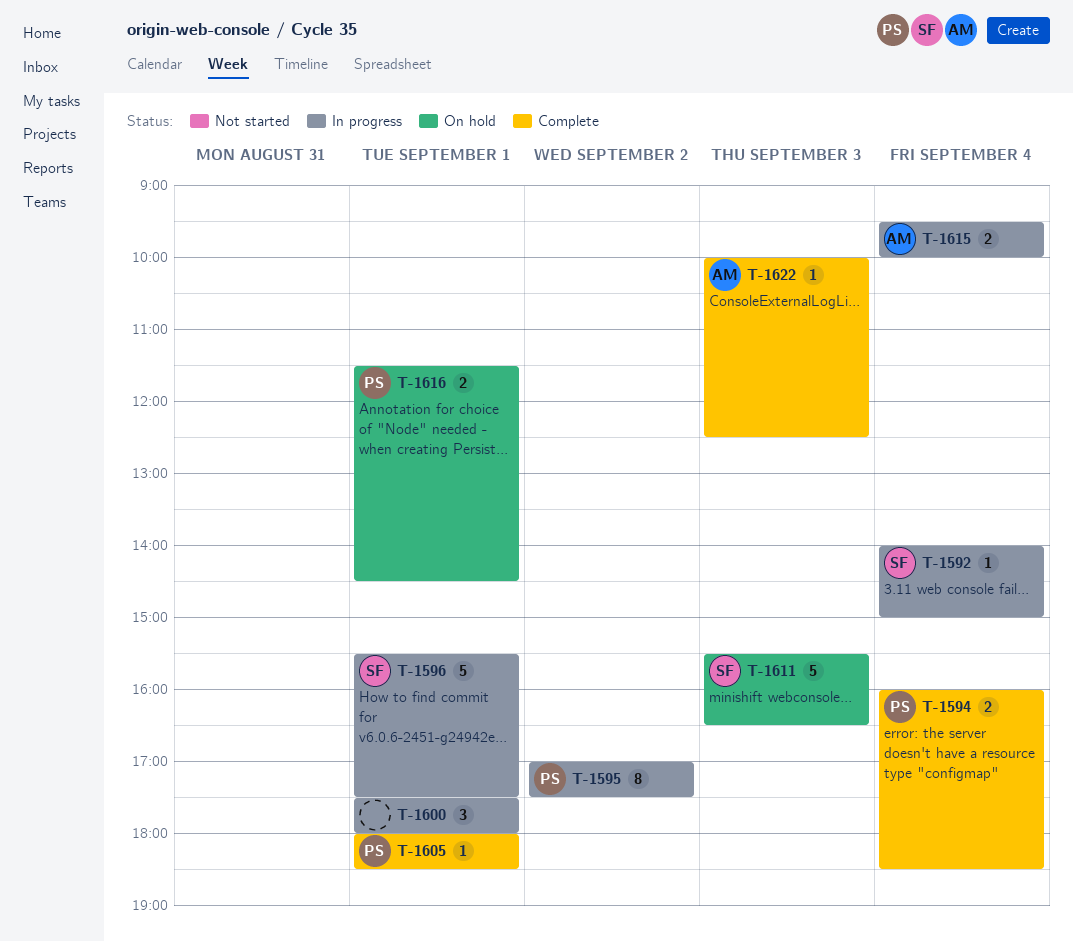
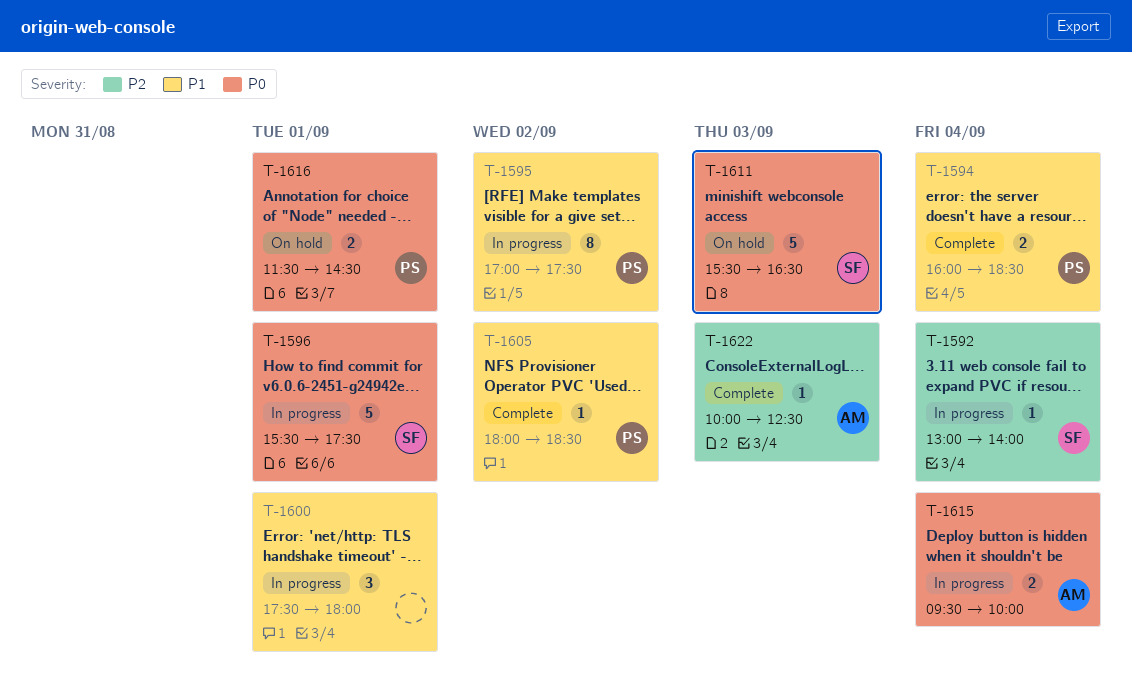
T-1592, begins: 14:00 -> 13:00
T-1592, ends: 15:00 -> 14:00
T-1605, day: Sep 1 -> Sep 2

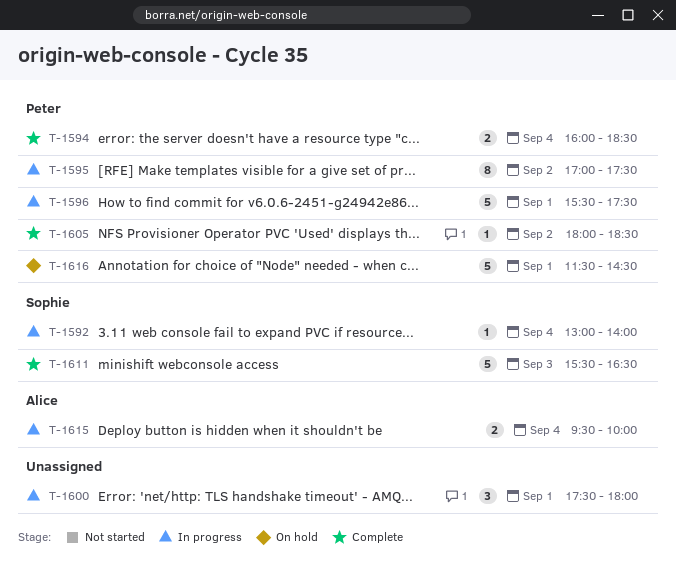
T-1596, owner: Sophie -> Peter
T-1611, status: On hold -> Complete
T-1616, estimate: 2 -> 5
T-1622: present -> none

